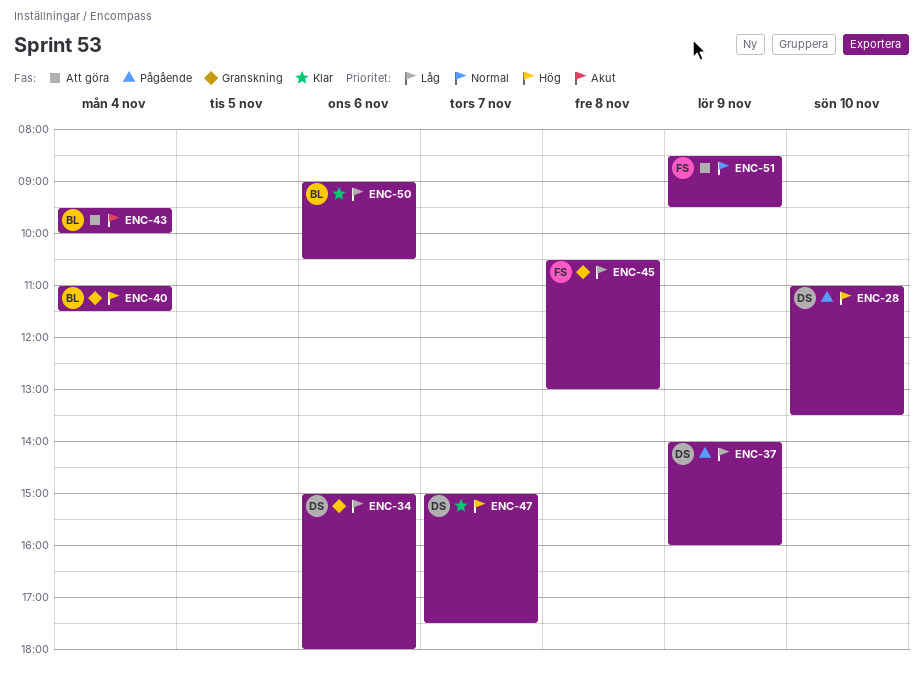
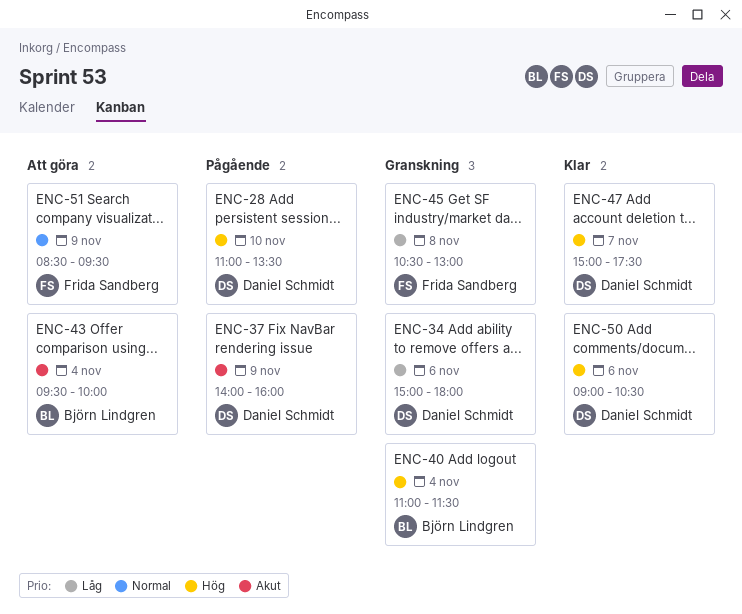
ENC-37, priority: Låg -> Akut
ENC-50, owner: Björn Lindgren -> Daniel Schmidt
ENC-50, priority: Låg -> Hög

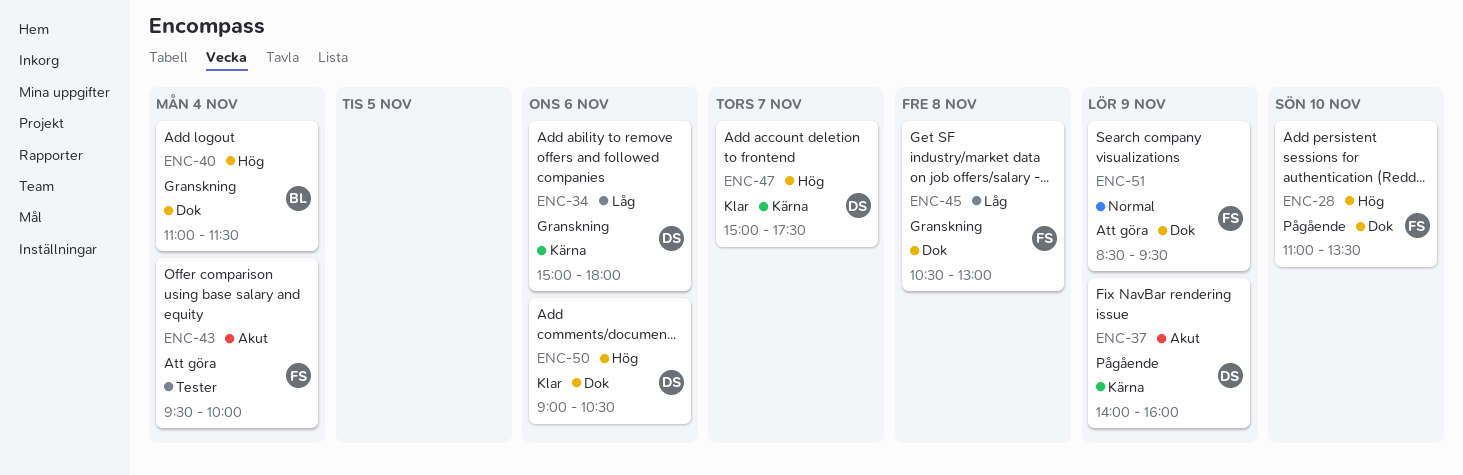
ENC-28, owner: Daniel Schmidt -> Frida Sandberg
ENC-43, owner: Björn Lindgren -> Frida Sandberg

